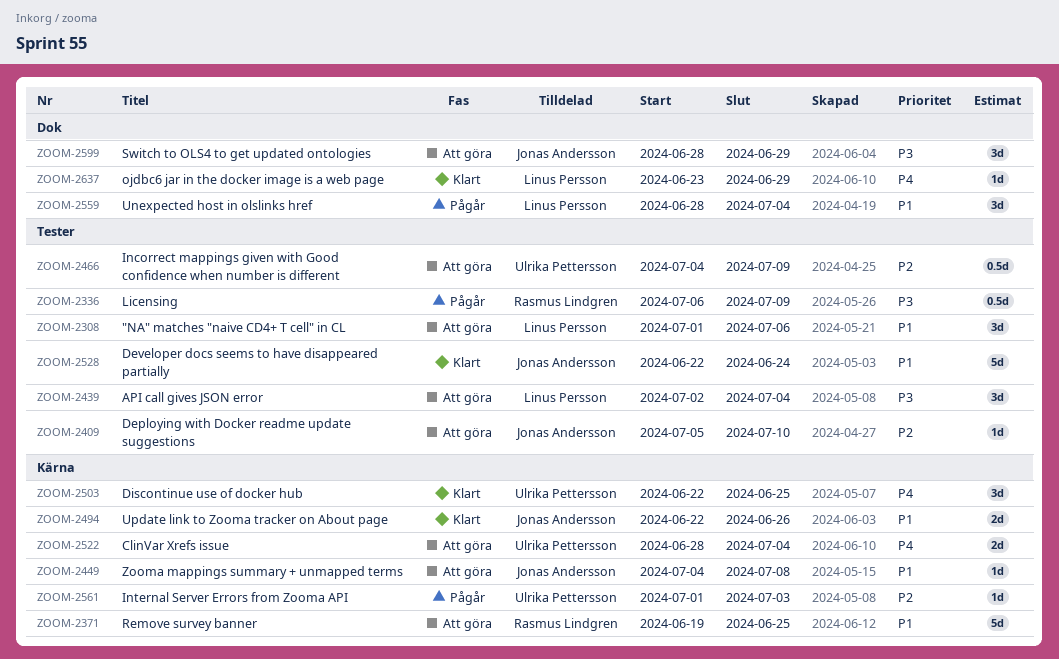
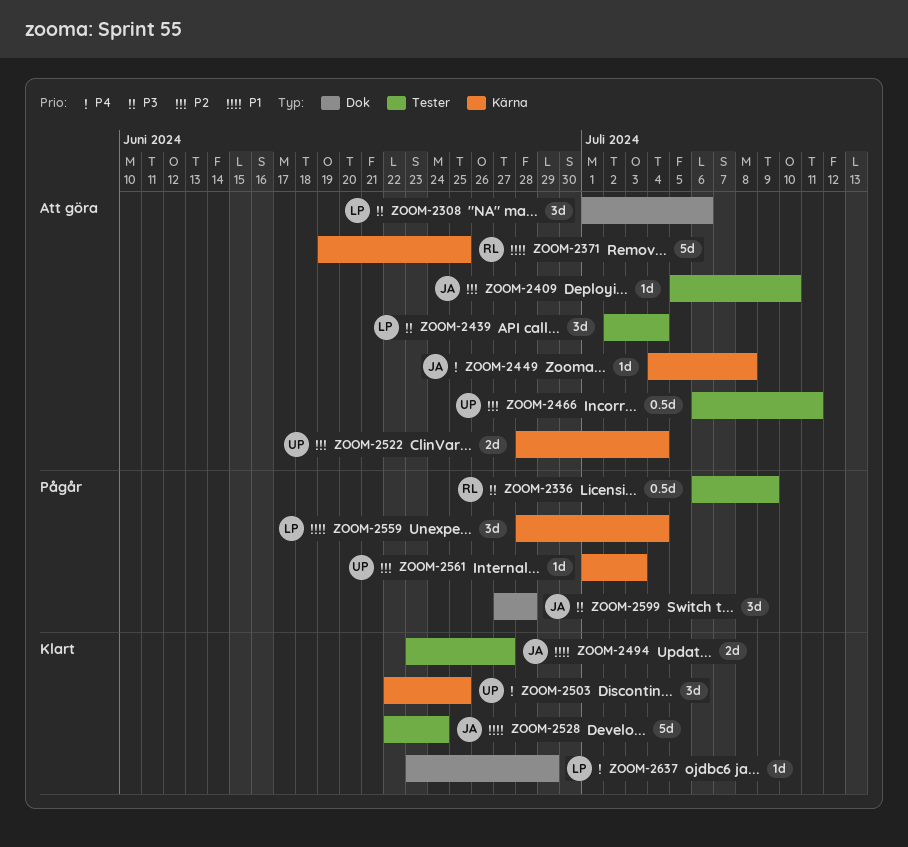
ZOOM-2308, priority: P1 -> P3
ZOOM-2308, label: Tester -> Dok
ZOOM-2449, priority: P1 -> P4
ZOOM-2466, start: Jul 4 -> Jul 6
ZOOM-2466, due: Jul 9 -> Jul 11
ZOOM-2494, label: Kärna -> Tester
ZOOM-2494, start: Jun 22 -> Jun 23
ZOOM-2494, due: Jun 26 -> Jun 27
ZOOM-2522, priority: P4 -> P2
ZOOM-2559, label: Dok -> Kärna
ZOOM-2599, status: Att göra -> Pågår
ZOOM-2599, start: Jun 28 -> Jun 27
ZOOM-2599, due: Jun 29 -> Jun 28

